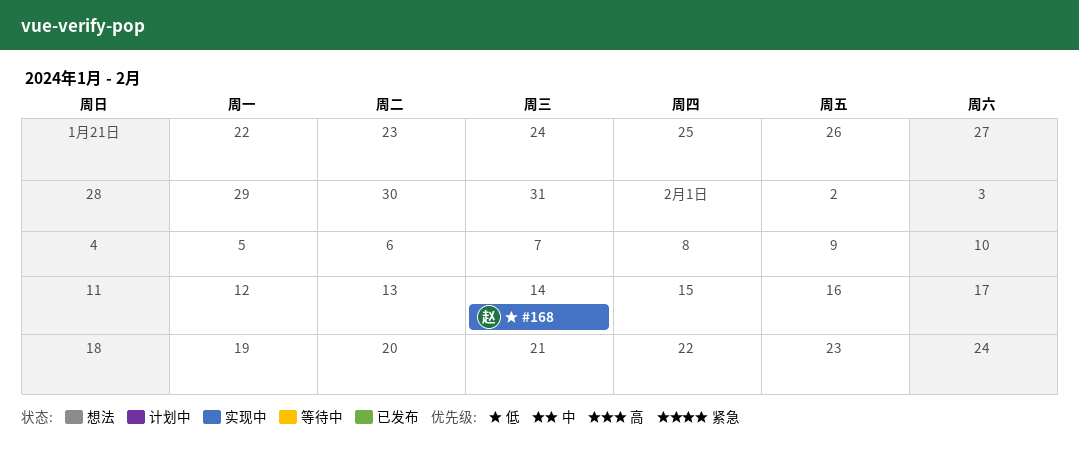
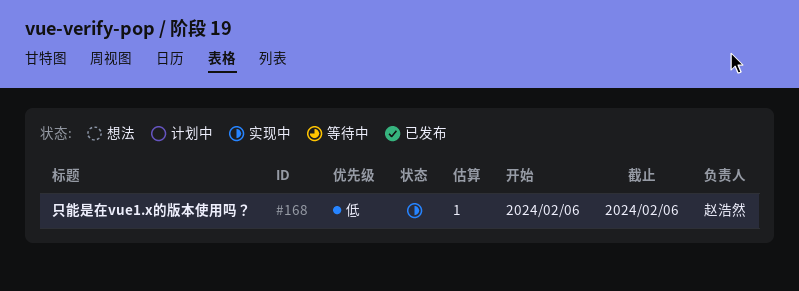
#168, start: Feb 14 -> Feb 6
#168, due: Feb 14 -> Feb 6

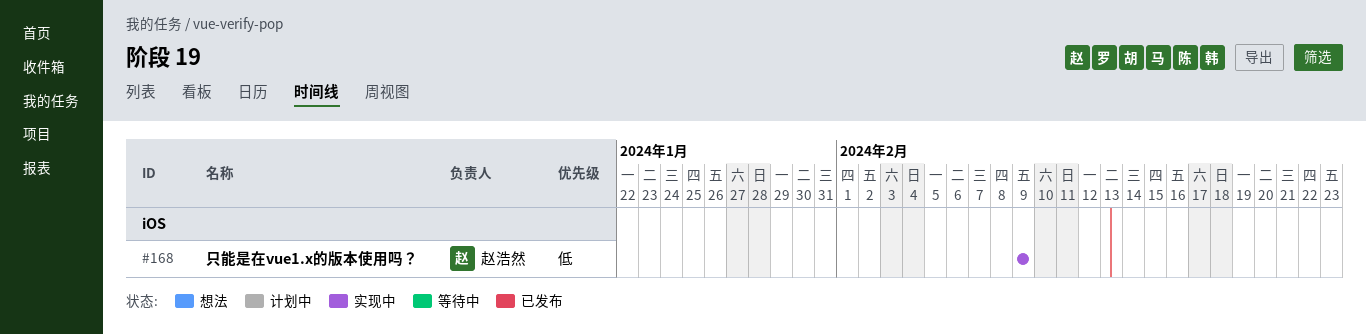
#168, start: Feb 6 -> Feb 9
#168, due: Feb 6 -> Feb 9

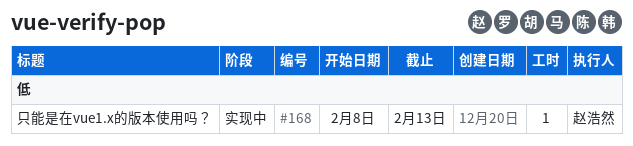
#168, start: Feb 9 -> Feb 8
#168, due: Feb 9 -> Feb 13

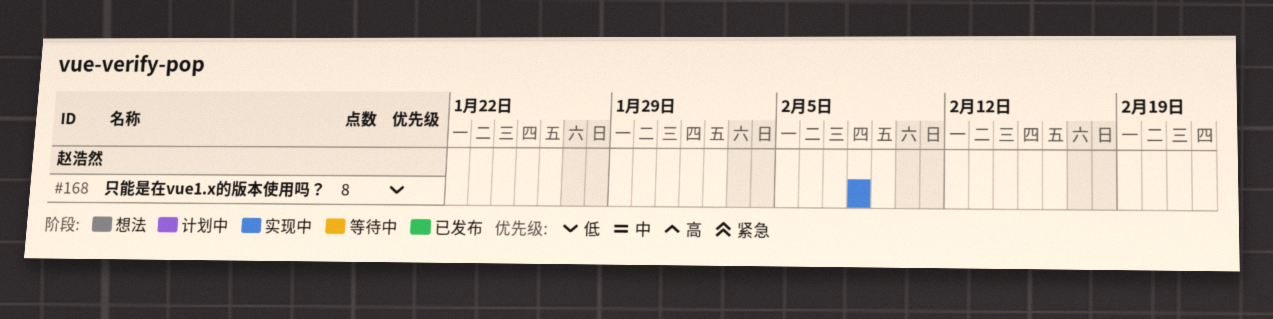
#168, estimate: 1 -> 8
#168, due: Feb 13 -> Feb 8

